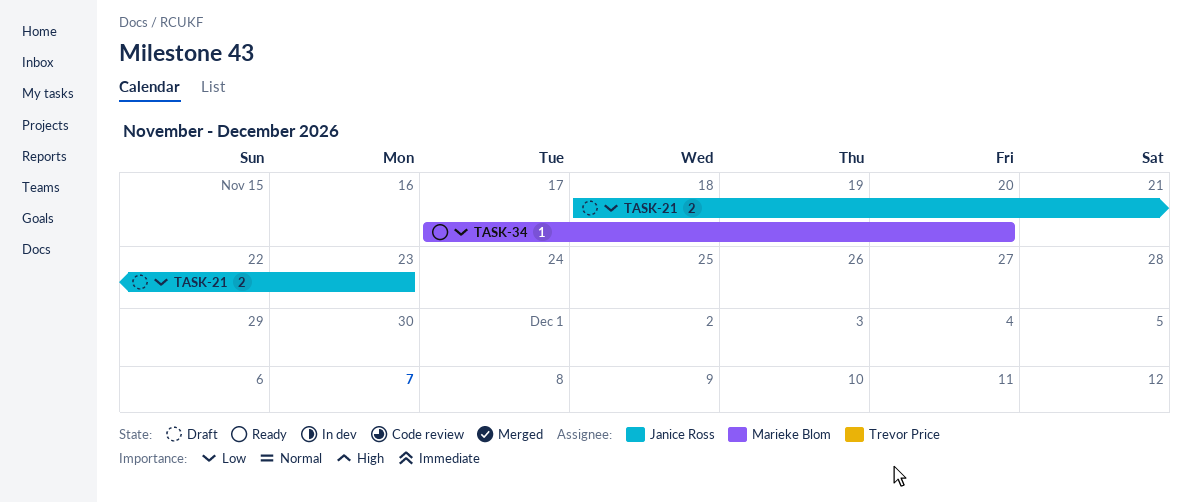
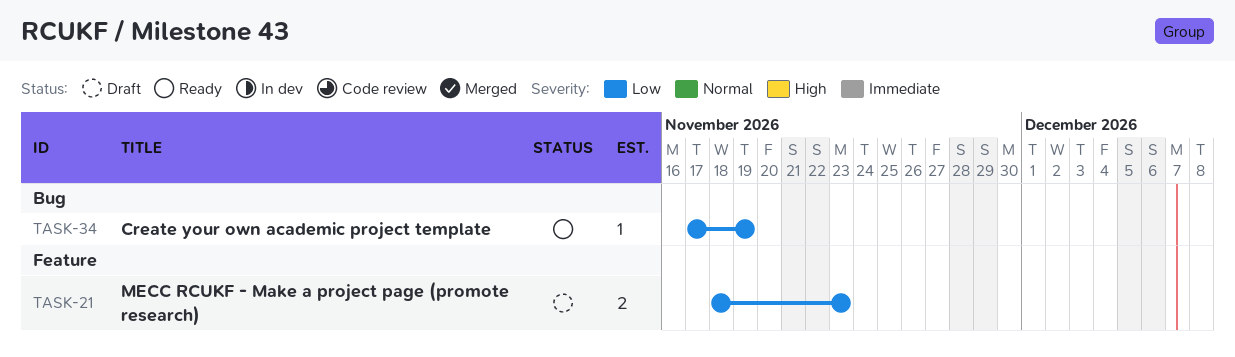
TASK-34, due: Nov 20 -> Nov 19

